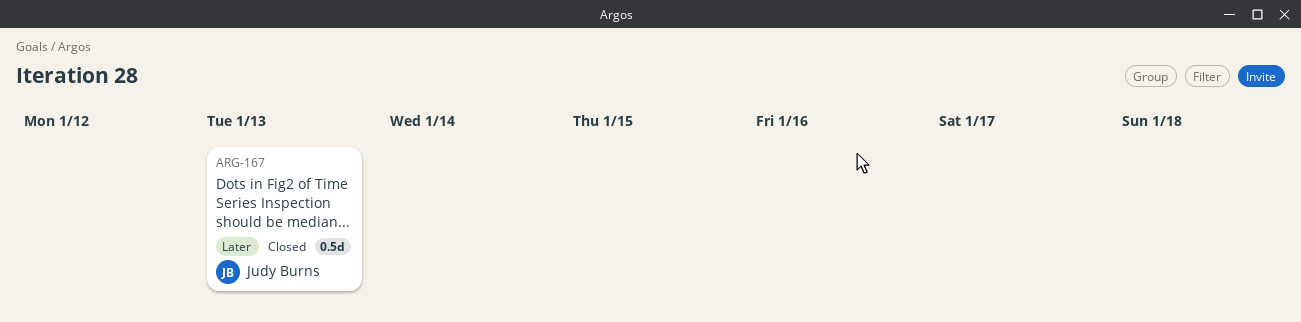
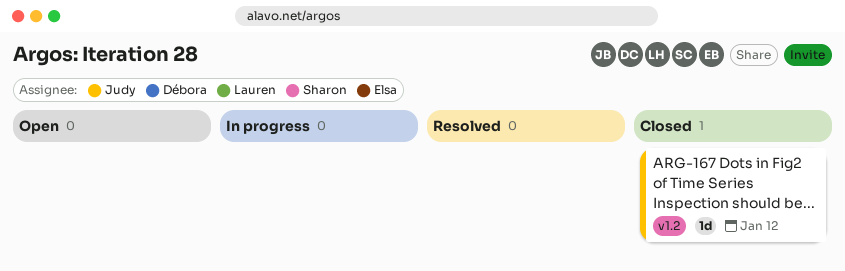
ARG-167, estimate: 0.5d -> 1d
ARG-167, due: Jan 13 -> Jan 12

